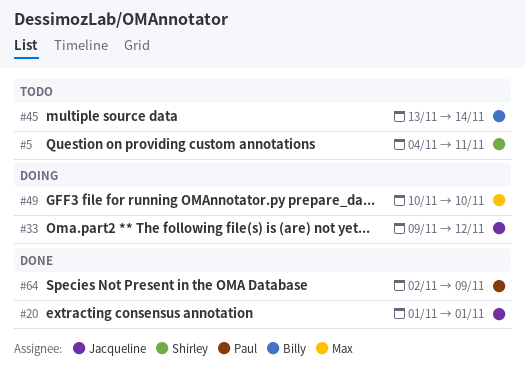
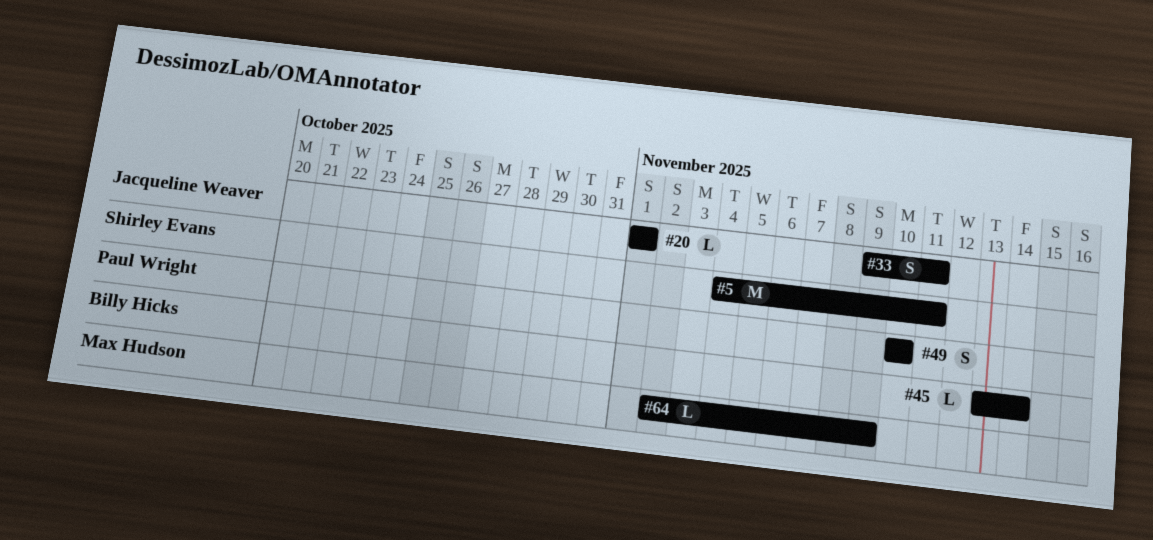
#33, due: Nov 12 -> Nov 11
#49, owner: Max Hudson -> Paul Wright
#64, owner: Paul Wright -> Max Hudson

